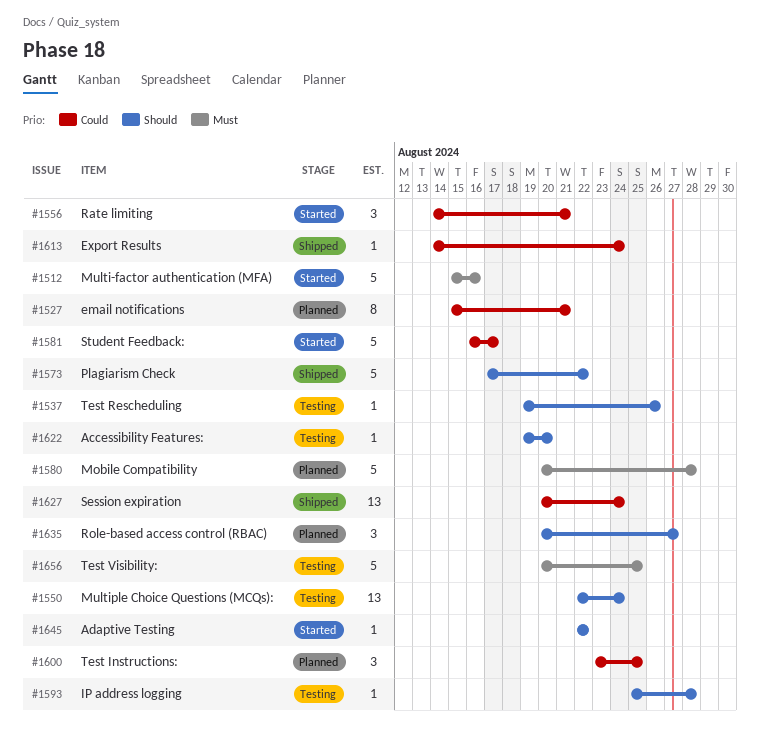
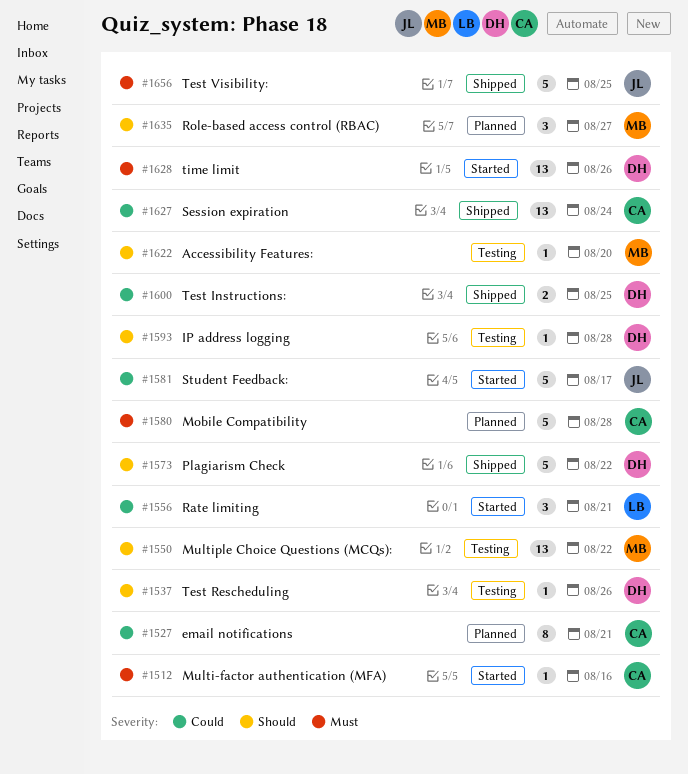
#1512, estimate: 5 -> 1
#1550, due: Aug 24 -> Aug 22
#1600, status: Planned -> Shipped
#1600, estimate: 3 -> 2
#1613: present -> none
#1628: none -> present
#1645: present -> none
#1656, status: Testing -> Shipped

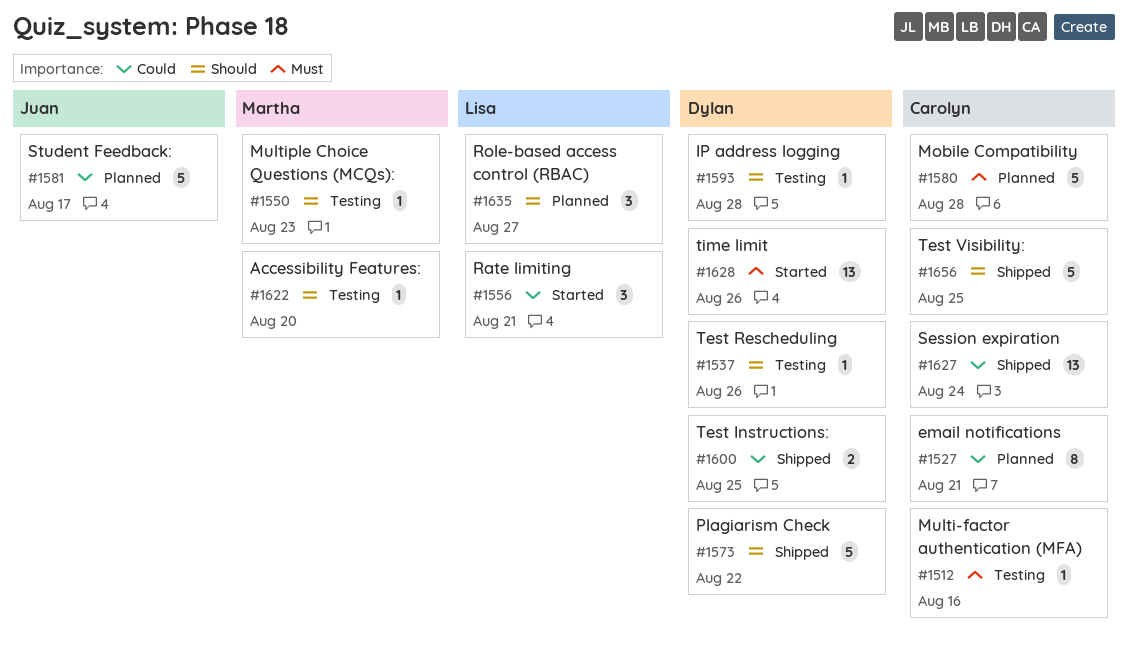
#1512, status: Started -> Testing
#1550, estimate: 13 -> 1
#1550, due: Aug 22 -> Aug 23
#1581, status: Started -> Planned
#1635, owner: Martha -> Lisa
#1656, owner: Juan -> Carolyn
#1656, priority: Must -> Should

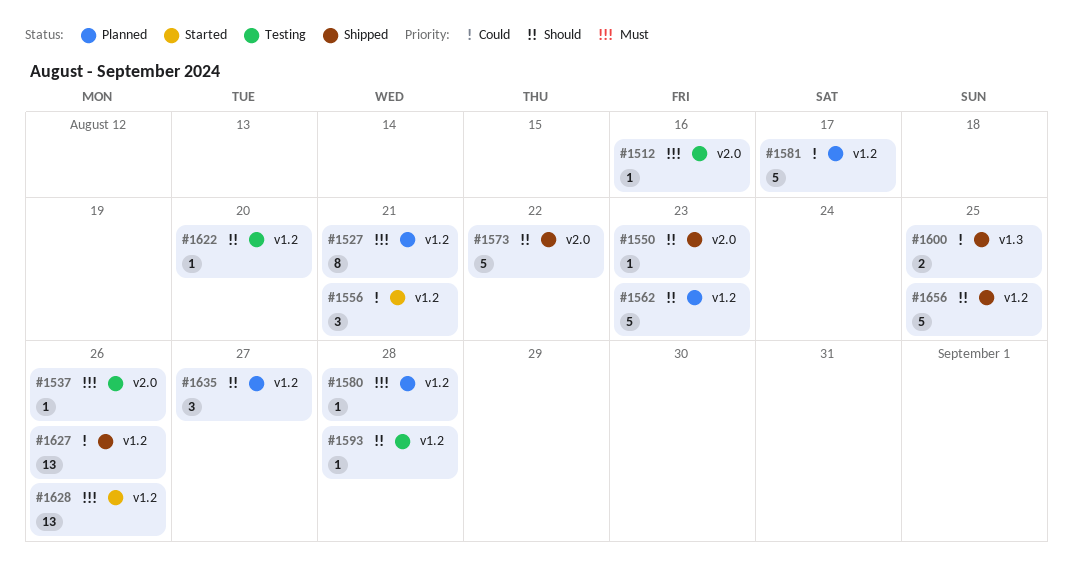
#1527, priority: Could -> Must
#1537, priority: Should -> Must
#1550, status: Testing -> Shipped
#1562: none -> present
#1580, estimate: 5 -> 1
#1627, due: Aug 24 -> Aug 26

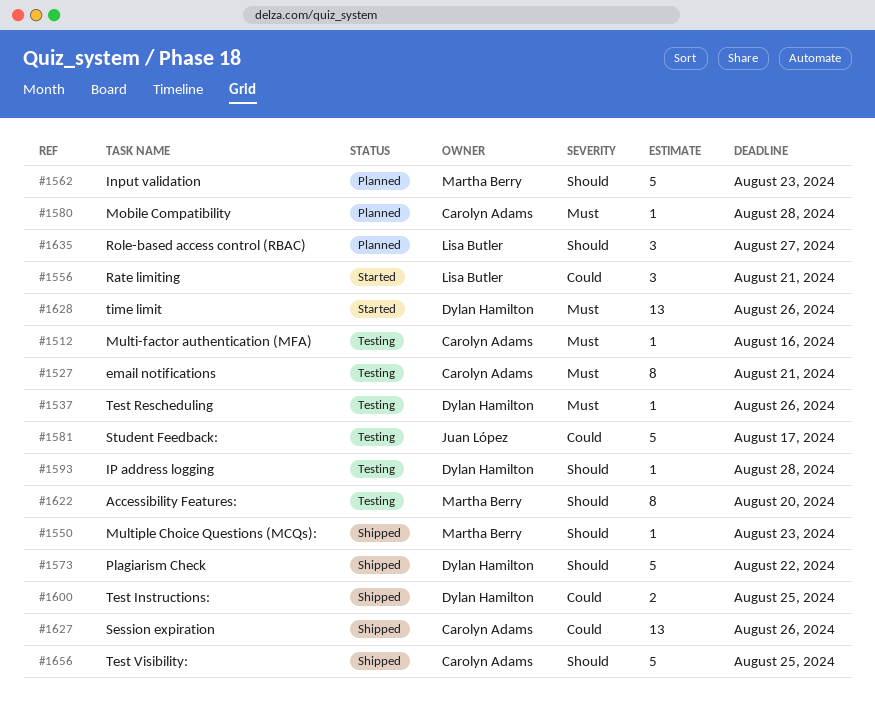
#1527, status: Planned -> Testing
#1581, status: Planned -> Testing
#1622, estimate: 1 -> 8

